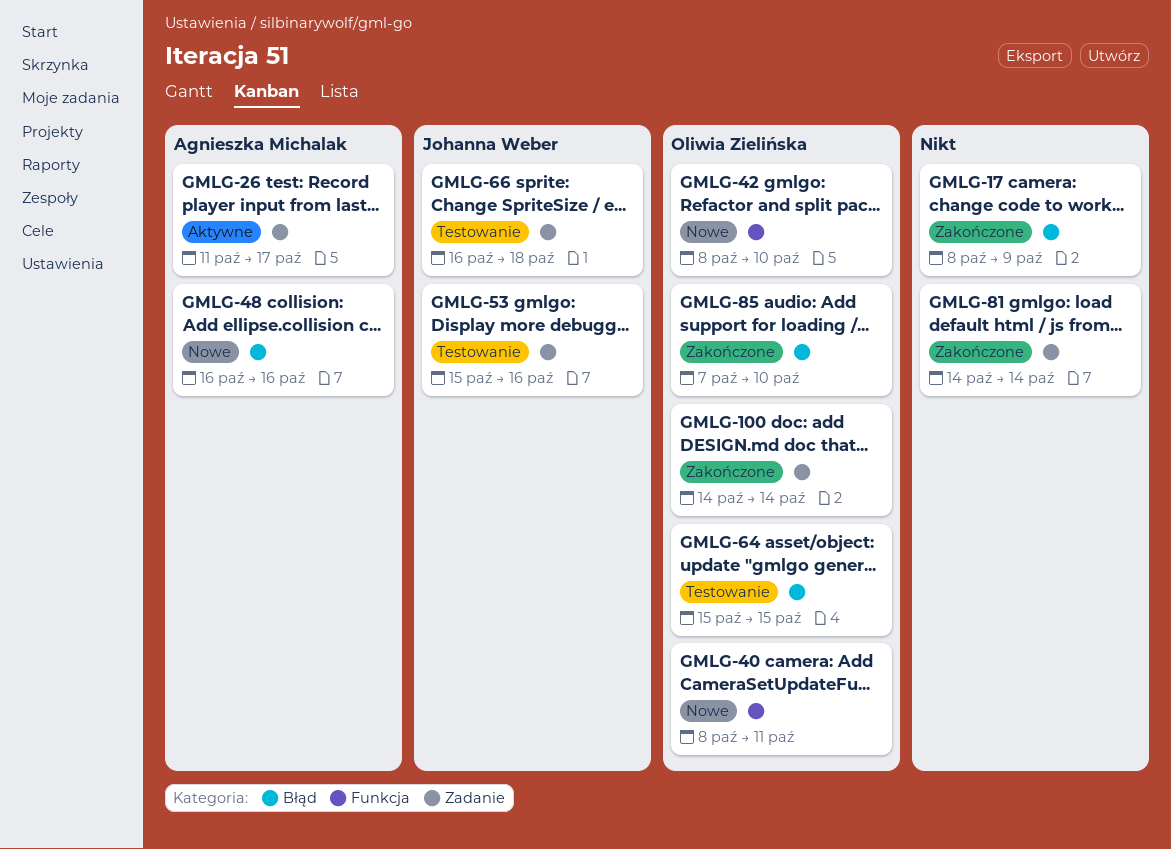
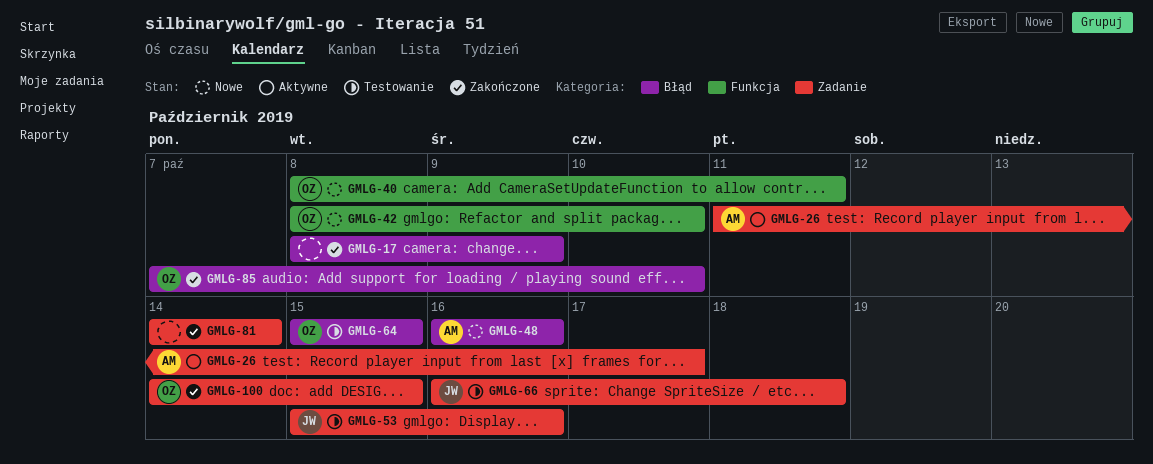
GMLG-100, due: Oct 14 -> Oct 15

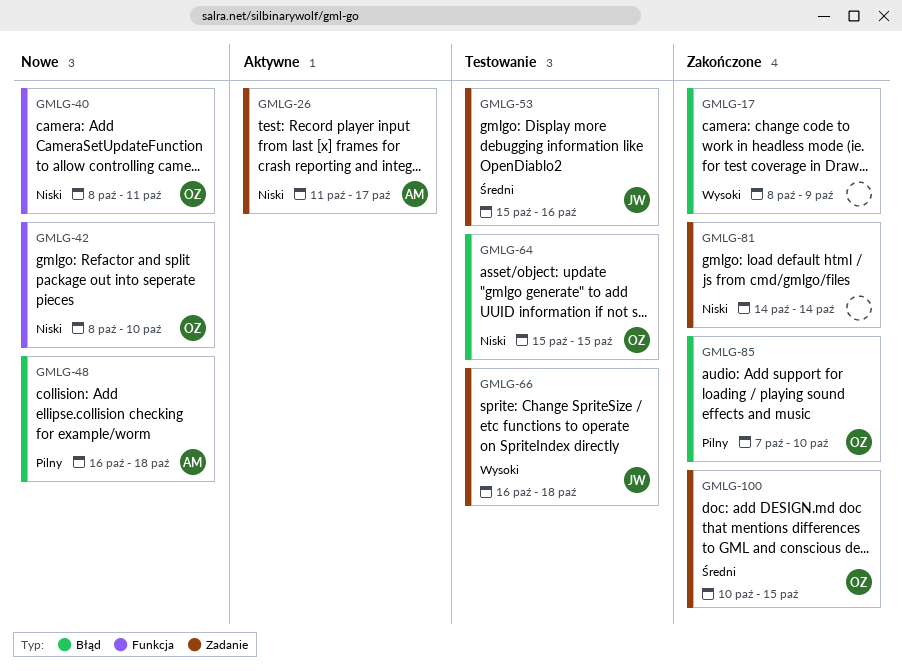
GMLG-48, due: Oct 16 -> Oct 18
GMLG-100, start: Oct 14 -> Oct 10

